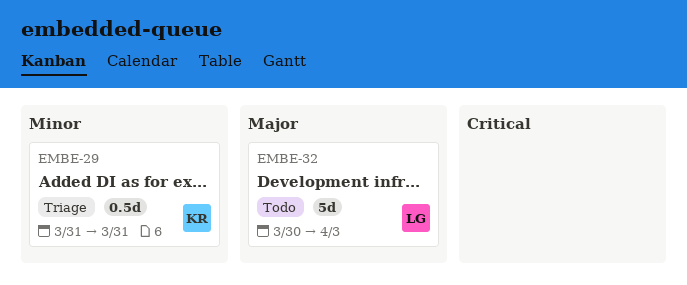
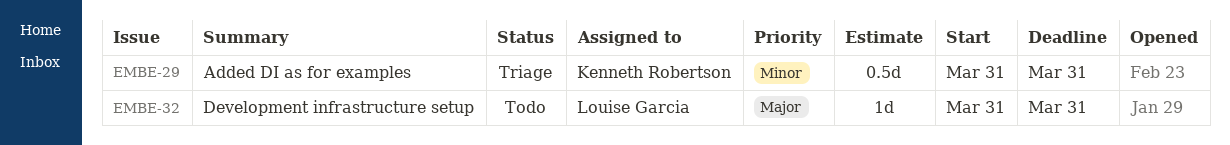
EMBE-32, estimate: 5d -> 1d
EMBE-32, start: Mar 30 -> Mar 31
EMBE-32, due: Apr 3 -> Mar 31

